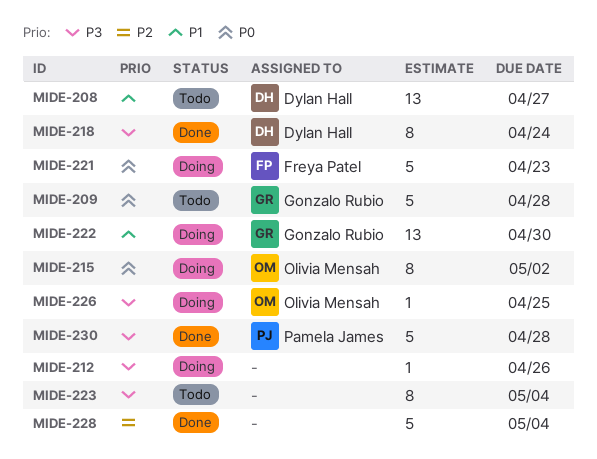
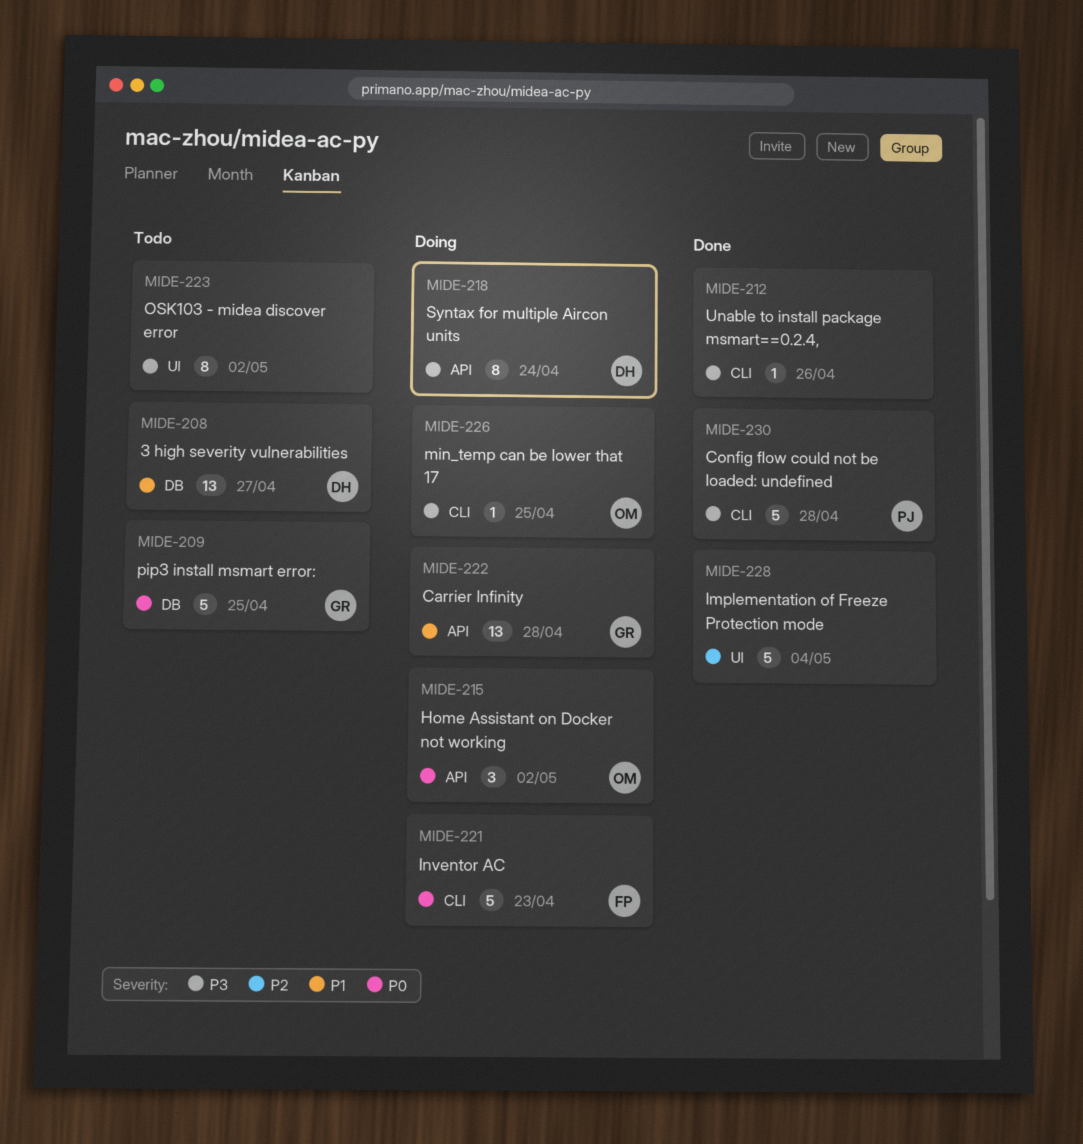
MIDE-209, due: Apr 28 -> Apr 25
MIDE-212, status: Doing -> Done
MIDE-215, estimate: 8 -> 3
MIDE-218, status: Done -> Doing
MIDE-222, due: Apr 30 -> Apr 28
MIDE-223, due: May 4 -> May 2

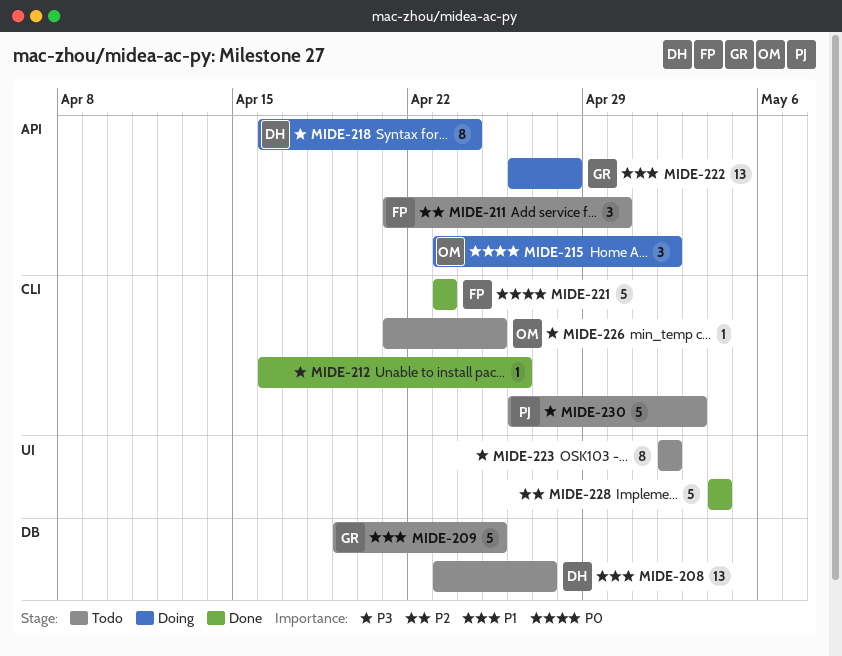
MIDE-209, priority: P0 -> P1
MIDE-211: none -> present
MIDE-221, status: Doing -> Done
MIDE-226, status: Doing -> Todo
MIDE-230, status: Done -> Todo
MIDE-230, due: Apr 28 -> May 3

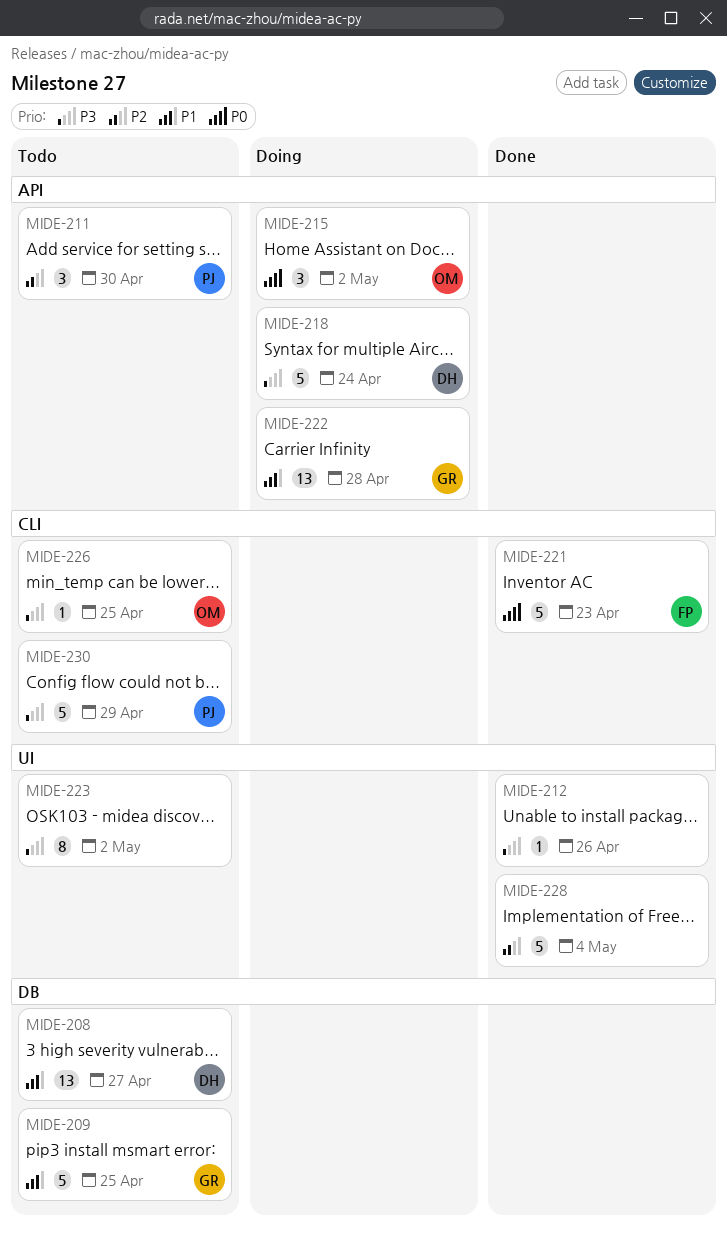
MIDE-211, owner: FP -> PJ
MIDE-212, label: CLI -> UI
MIDE-218, estimate: 8 -> 5
MIDE-230, due: May 3 -> Apr 29

